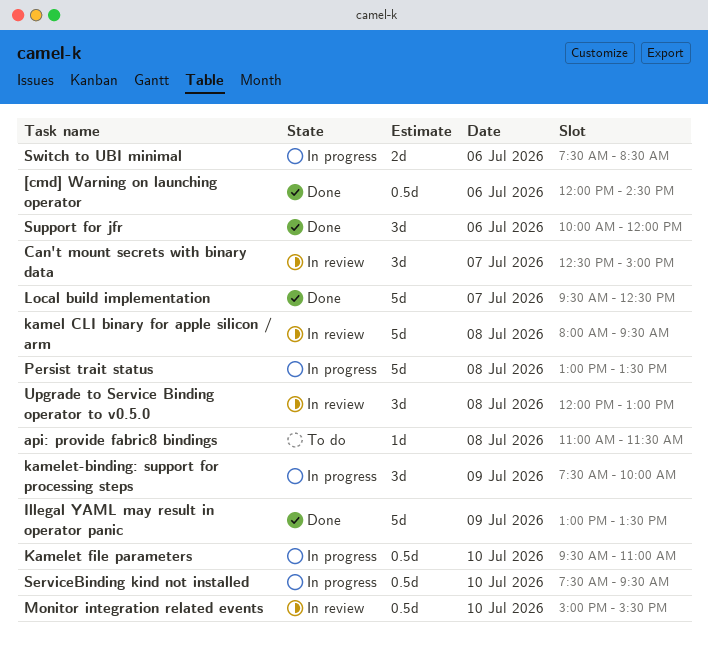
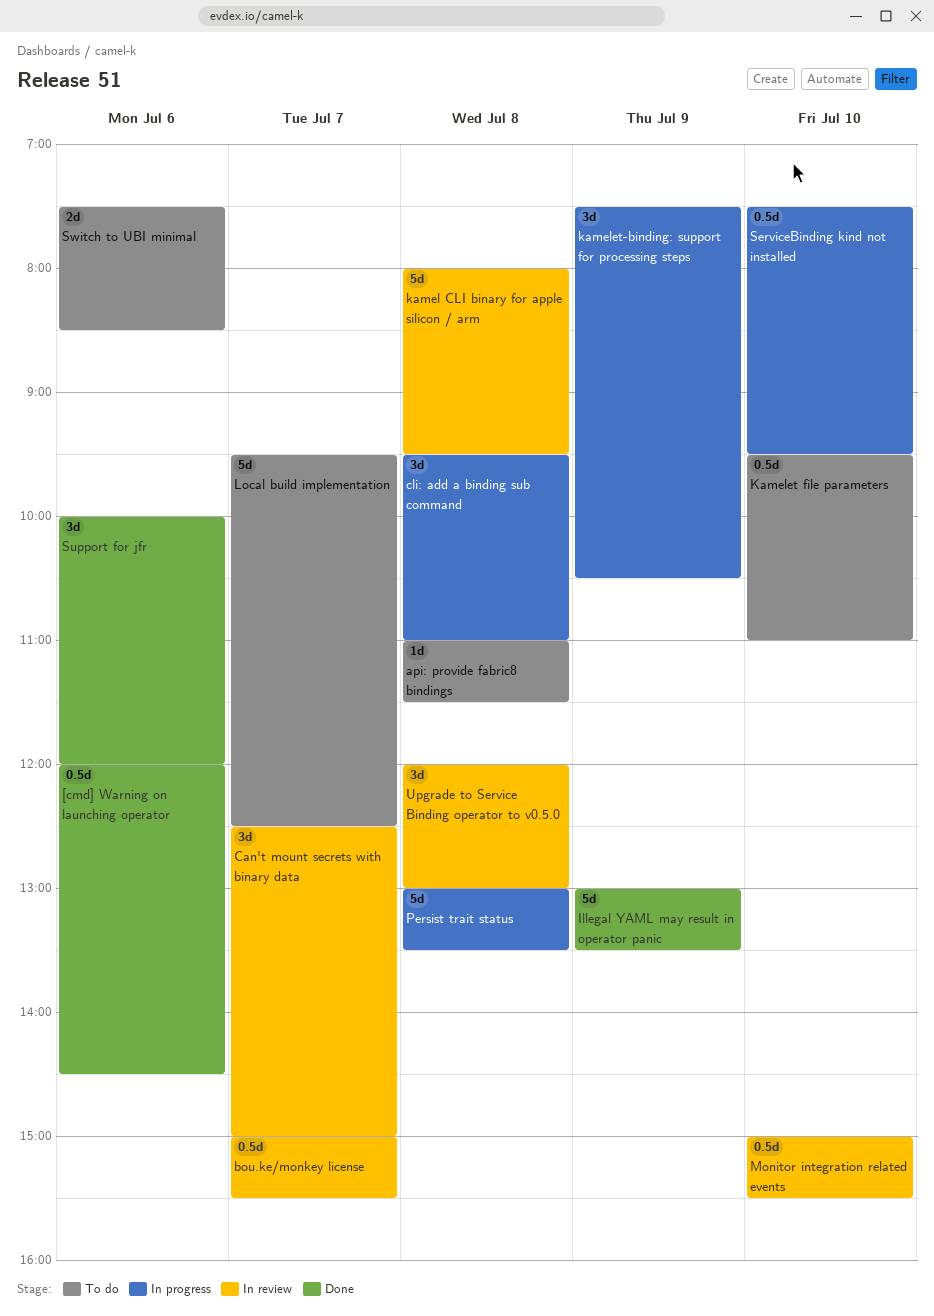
bou.ke/monkey license: none -> present
cli: add a binding sub command: none -> present
Kamelet file parameters, status: In progress -> To do
kamelet-binding: support for processing steps, ends: 10:00 -> 10:30
Local build implementation, status: Done -> To do
Switch to UBI minimal, status: In progress -> To do

